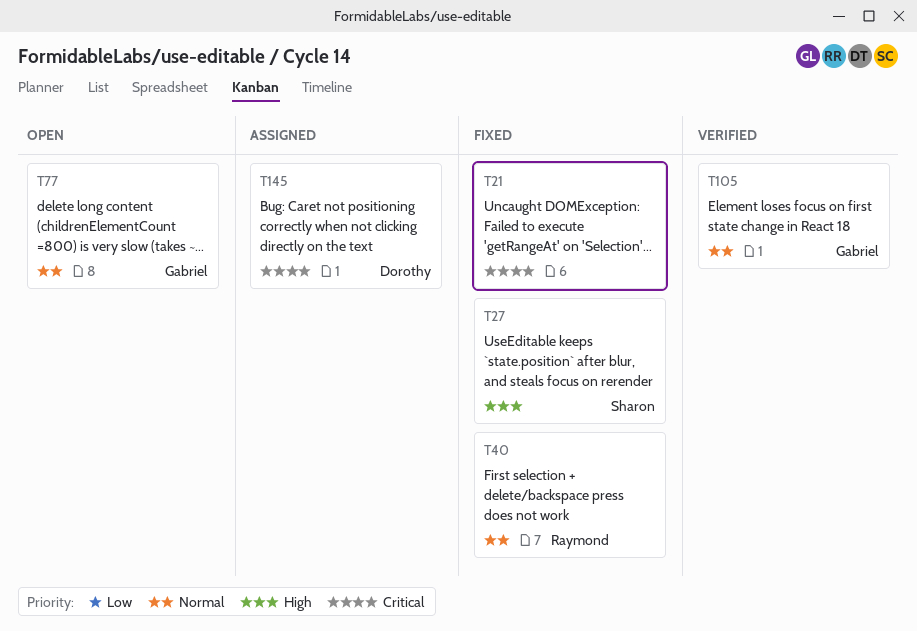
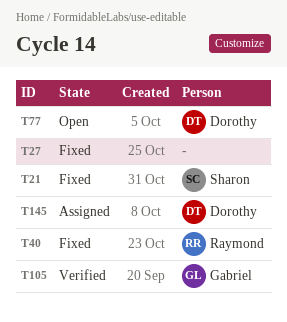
T21, owner: none -> Sharon
T27, owner: Sharon -> none
T77, owner: Gabriel -> Dorothy

